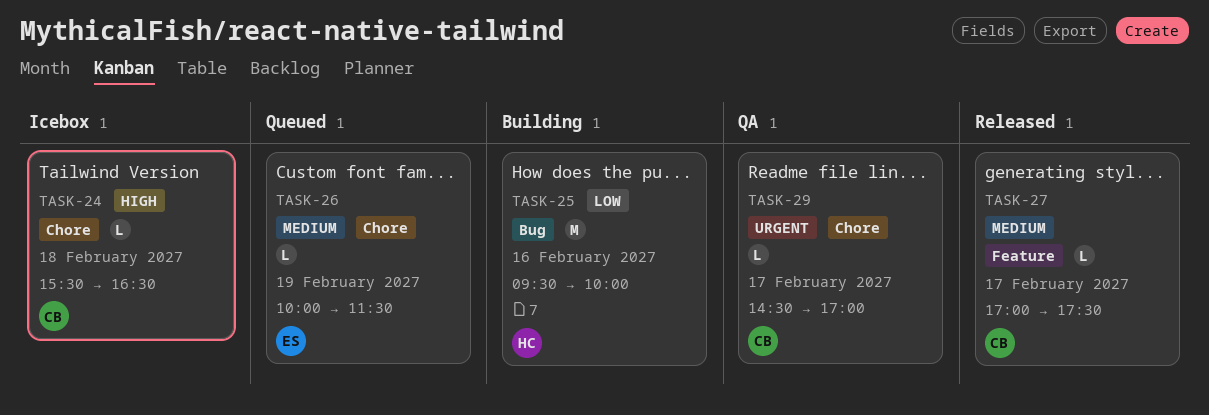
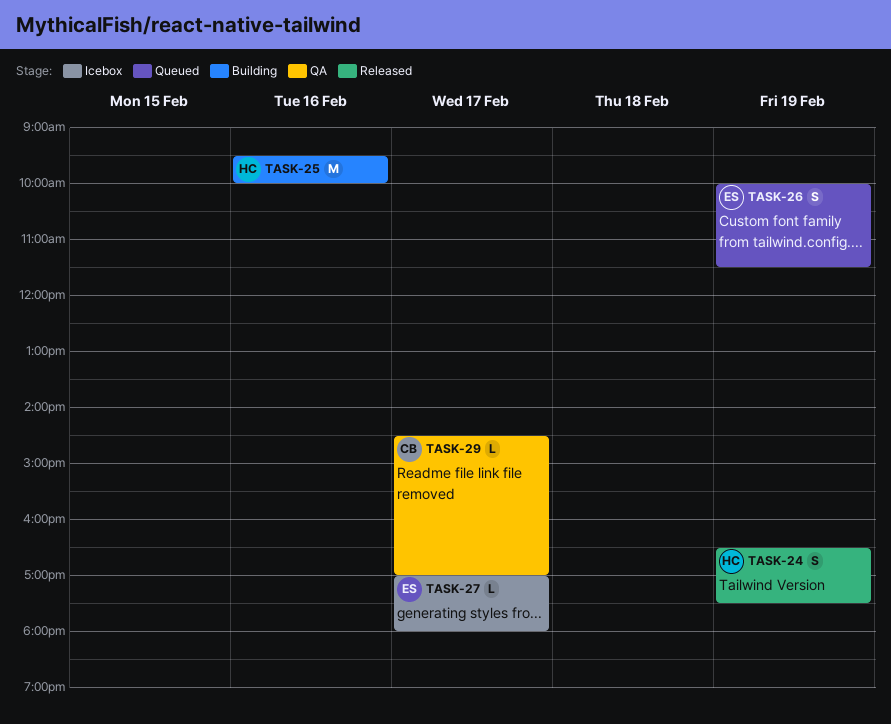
TASK-24, status: Icebox -> Released
TASK-24, owner: CB -> HC
TASK-24, estimate: L -> S
TASK-24, day: Feb 18 -> Feb 19
TASK-24, begins: 15:30 -> 16:30
TASK-24, ends: 16:30 -> 17:30
TASK-26, estimate: L -> S
TASK-27, status: Released -> Icebox
TASK-27, owner: CB -> ES
TASK-27, ends: 17:30 -> 18:00

